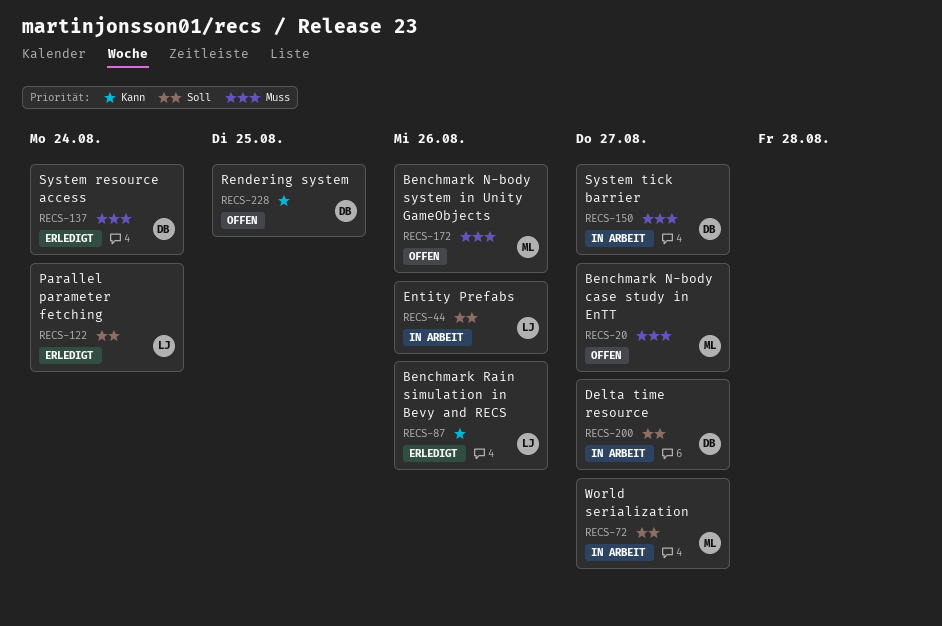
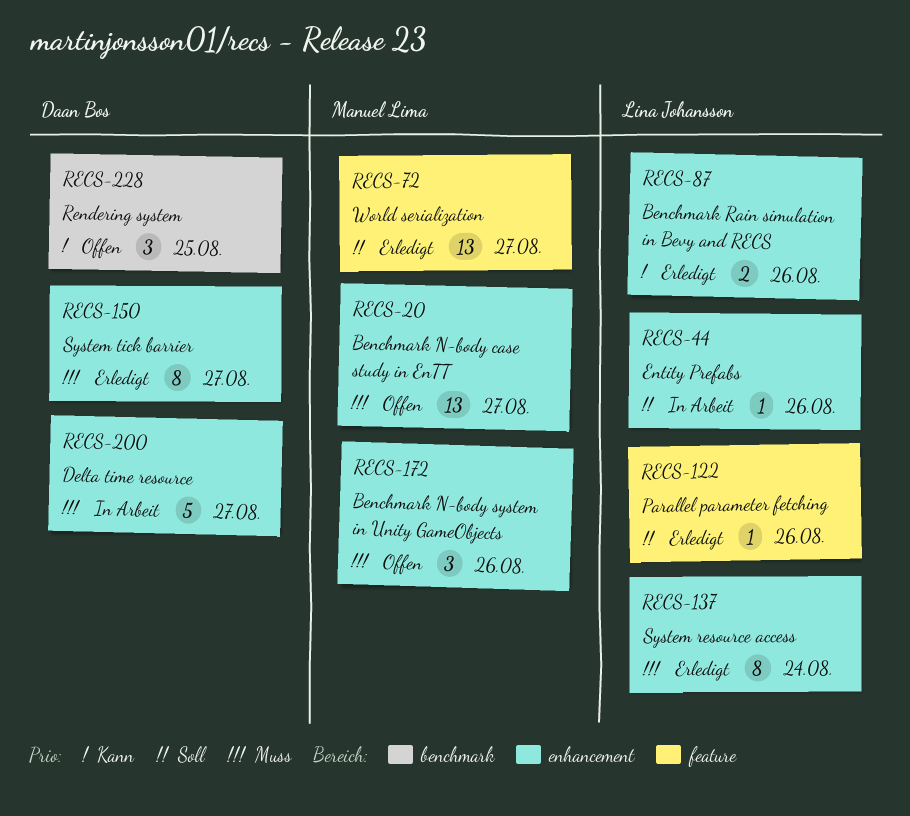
RECS-72, status: In Arbeit -> Erledigt
RECS-122, due: Aug 24 -> Aug 26
RECS-137, owner: Daan Bos -> Lina Johansson
RECS-150, status: In Arbeit -> Erledigt
RECS-200, priority: Soll -> Muss

